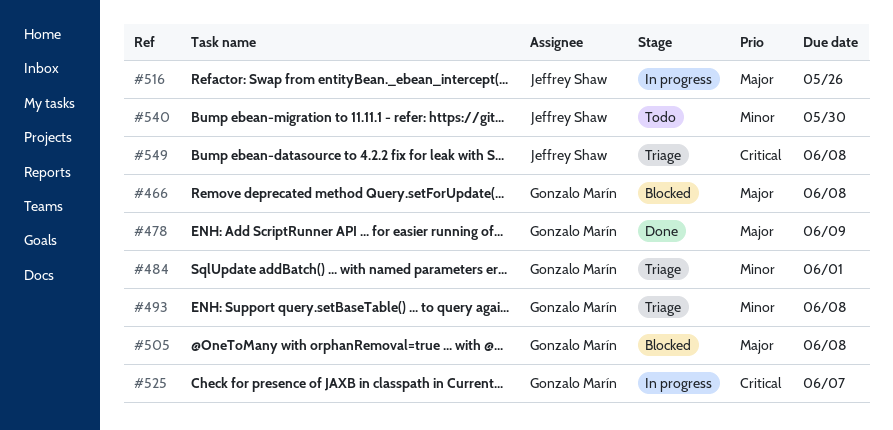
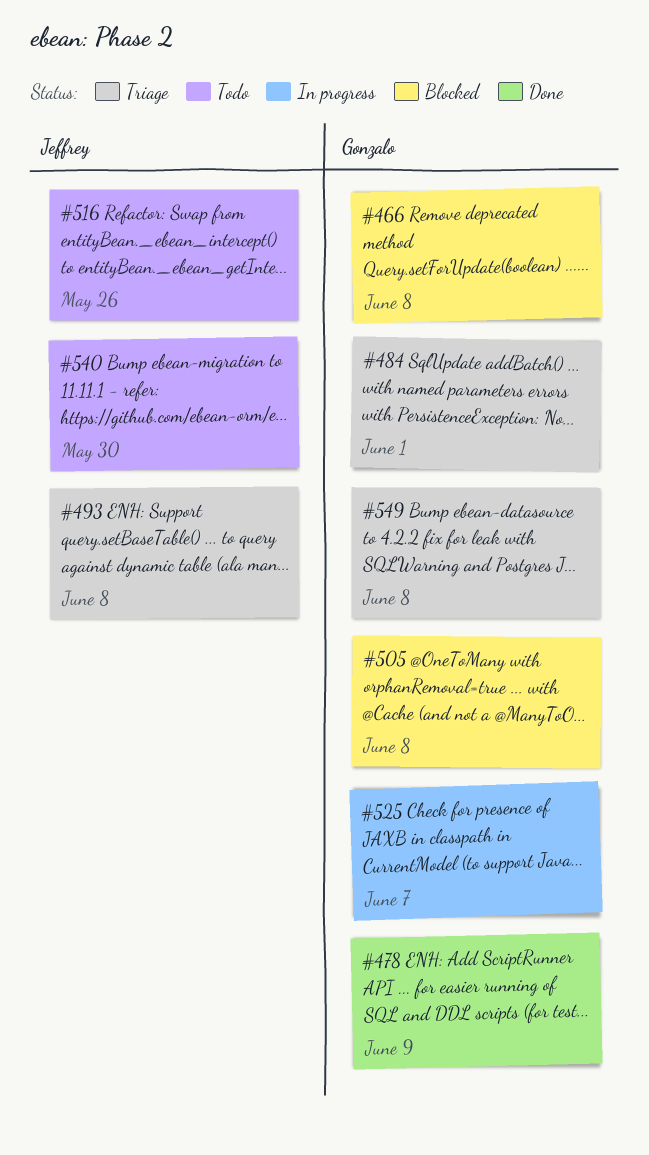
#493, owner: Gonzalo Marín -> Jeffrey Shaw
#516, status: In progress -> Todo
#549, owner: Jeffrey Shaw -> Gonzalo Marín

